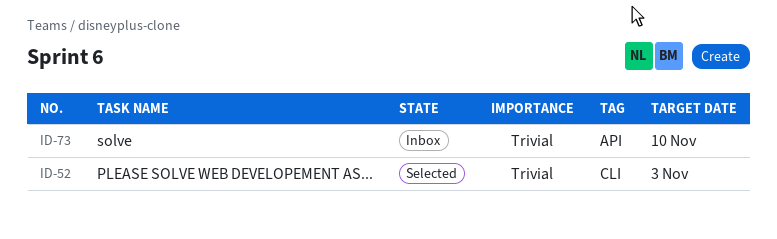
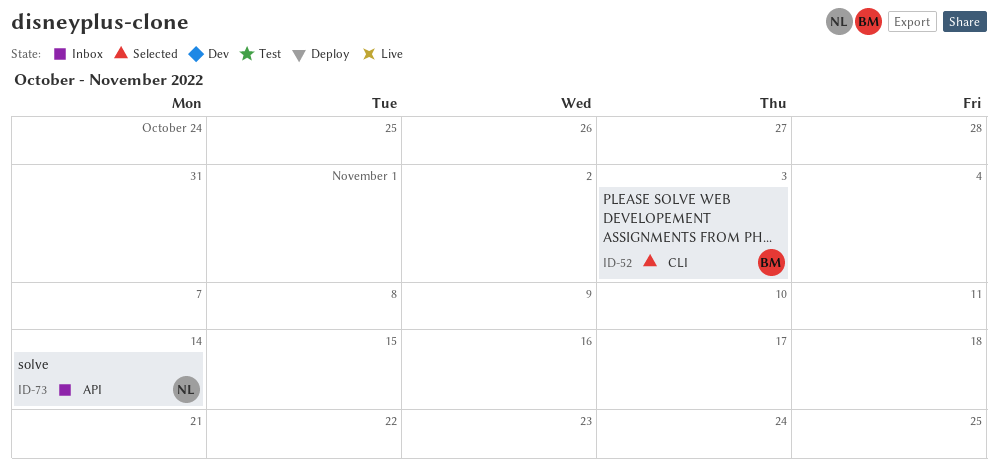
ID-73, due: Nov 10 -> Nov 14

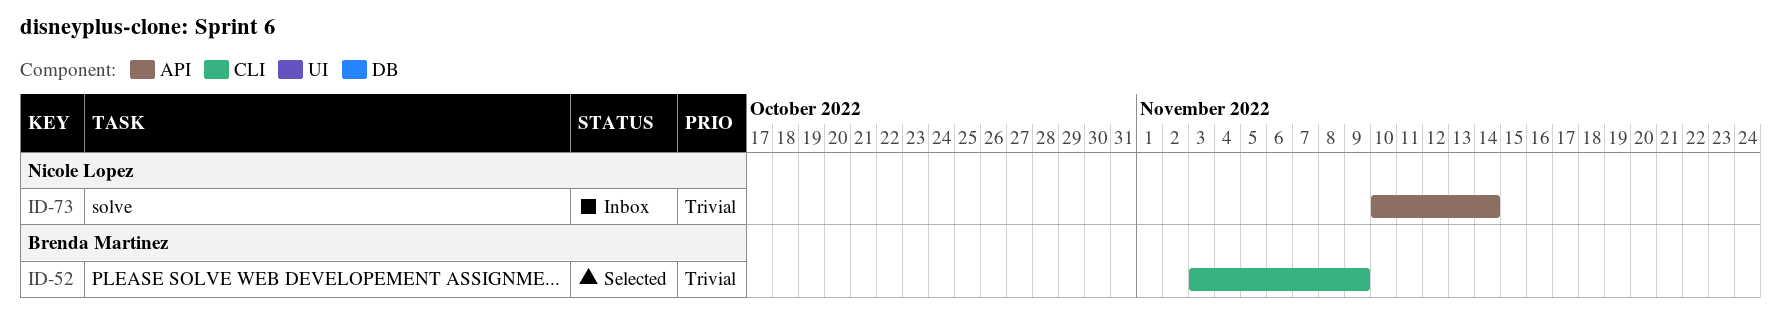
ID-52, due: Nov 3 -> Nov 9

